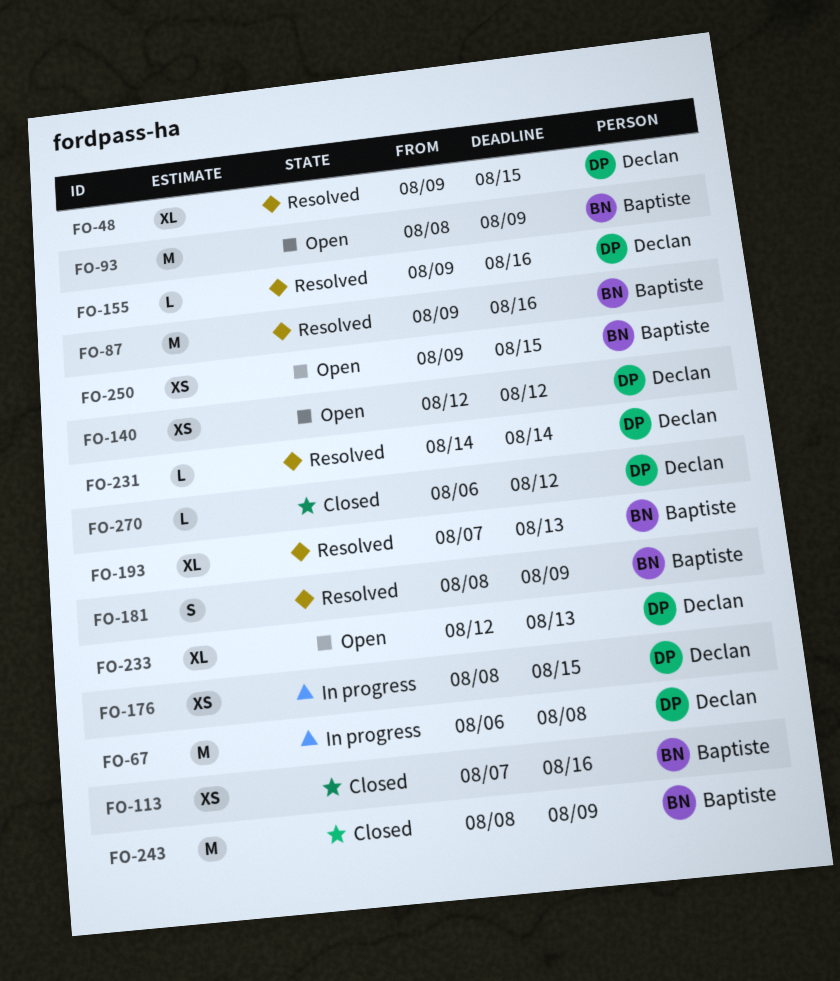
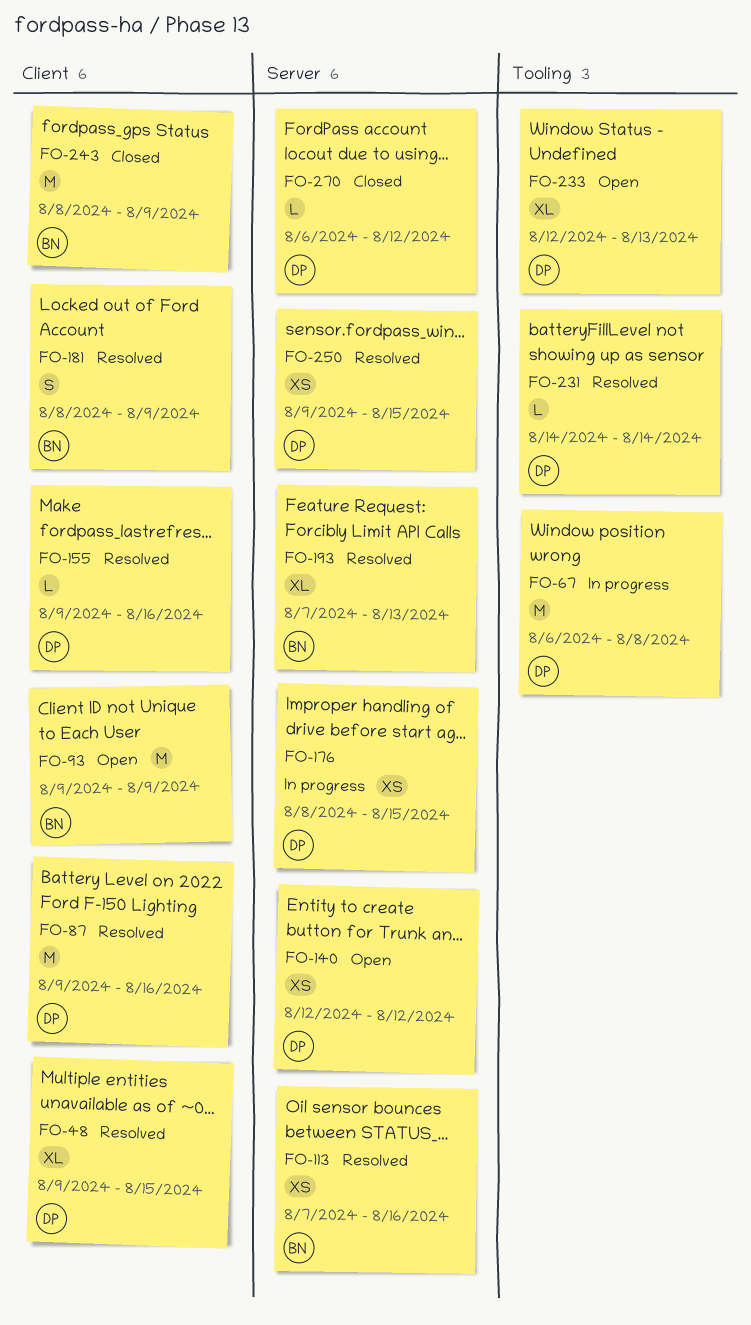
FO-87, owner: Baptiste -> Declan
FO-93, start: Aug 8 -> Aug 9
FO-113, status: Closed -> Resolved
FO-250, status: Open -> Resolved
FO-250, owner: Baptiste -> Declan

